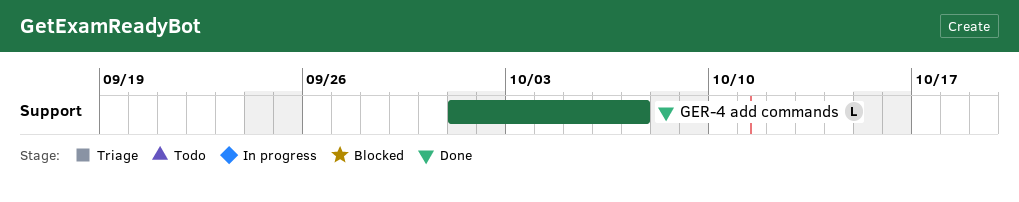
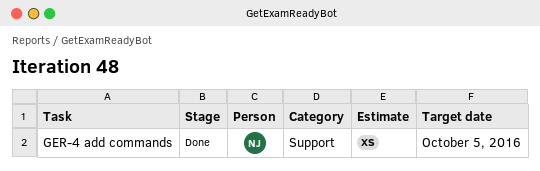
GER-4 add commands, estimate: L -> XS
GER-4 add commands, due: Oct 7 -> Oct 5

